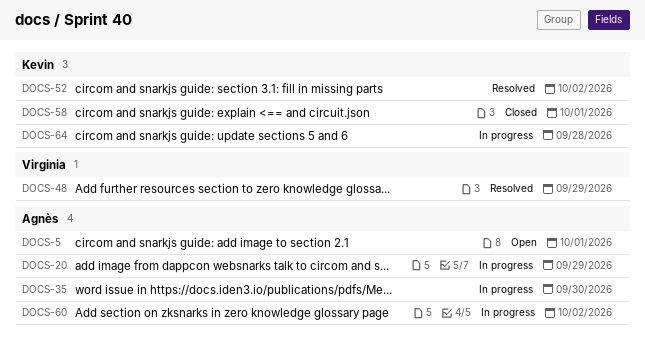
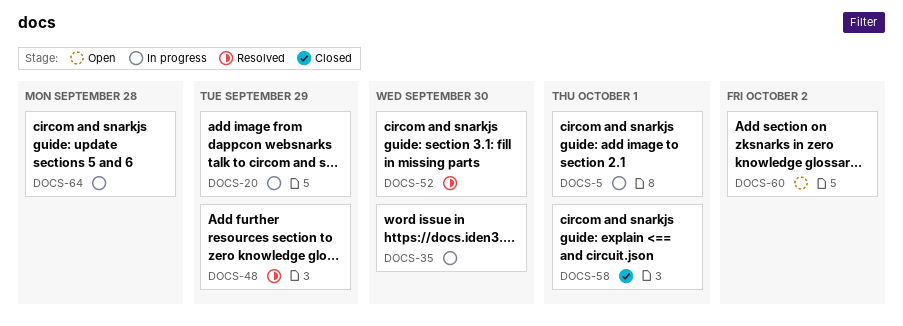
DOCS-5, status: Open -> In progress
DOCS-52, due: Oct 2 -> Sep 30
DOCS-60, status: In progress -> Open

